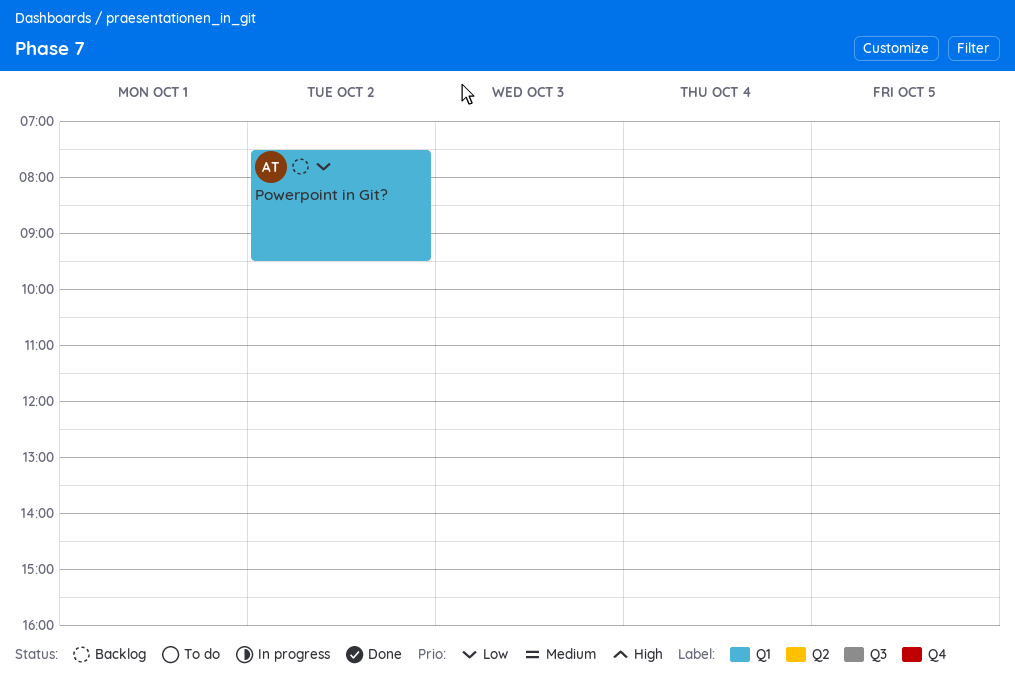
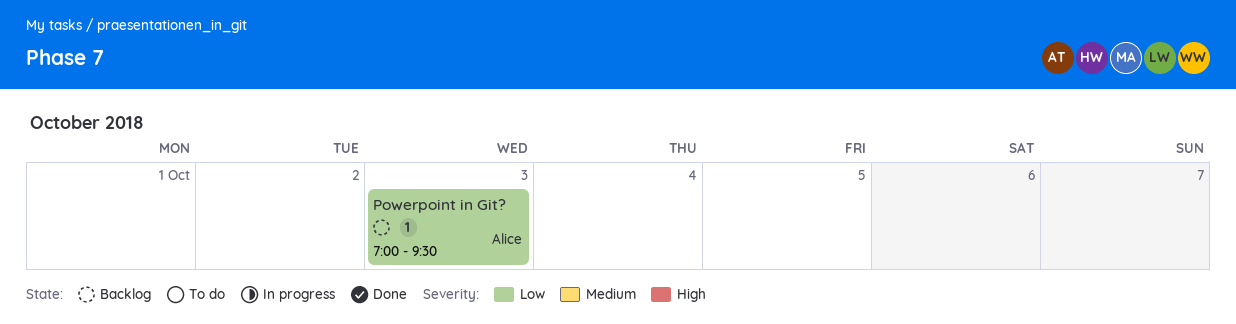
Powerpoint in Git?, day: Oct 2 -> Oct 3
Powerpoint in Git?, begins: 07:30 -> 07:00

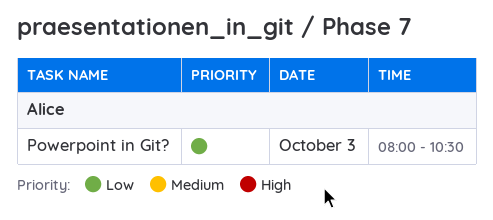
Powerpoint in Git?, begins: 07:00 -> 08:00
Powerpoint in Git?, ends: 09:30 -> 10:30

